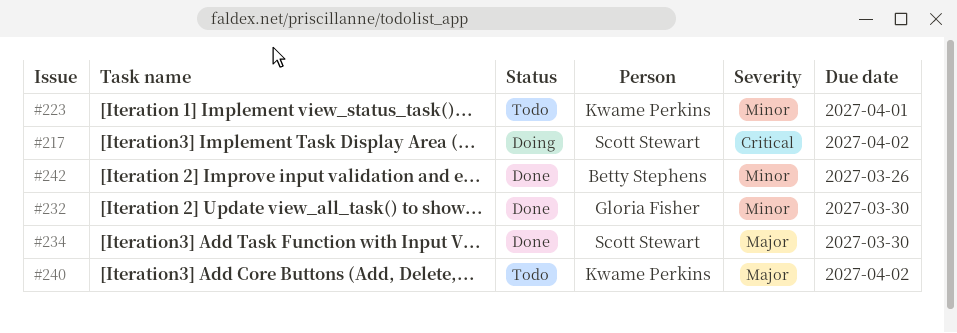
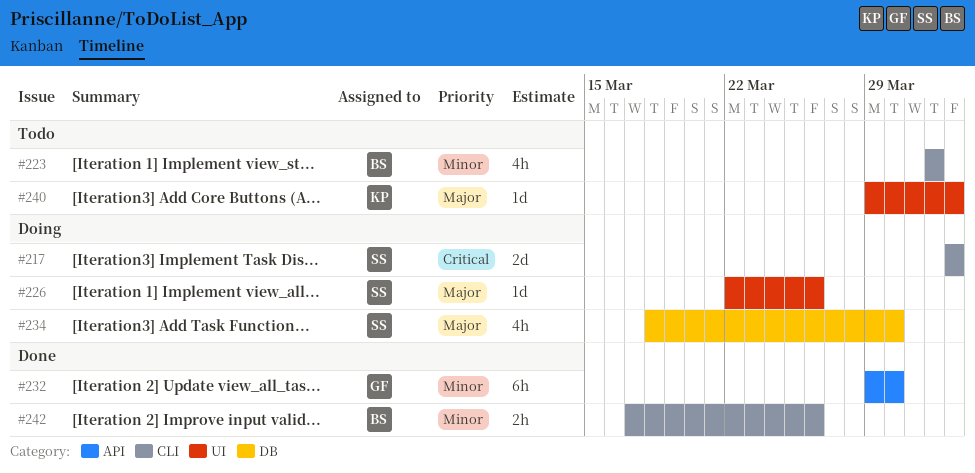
#223, owner: Kwame Perkins -> Betty Stephens
#226: none -> present
#234, status: Done -> Doing

